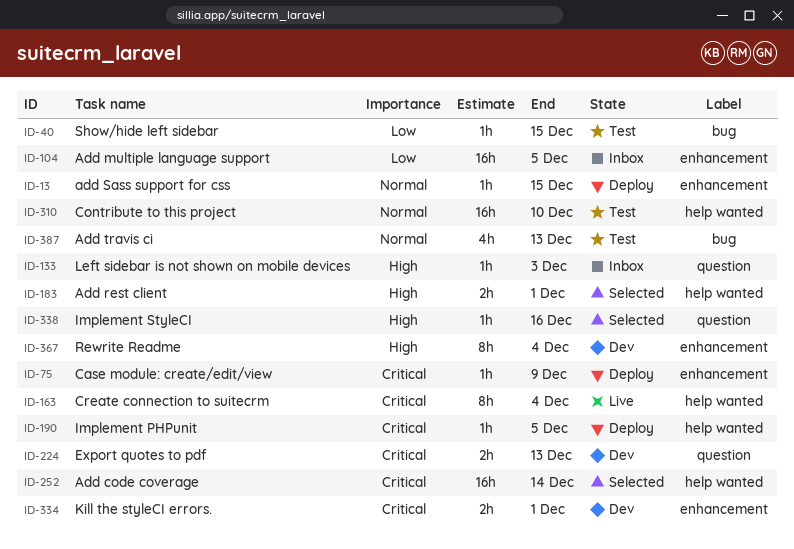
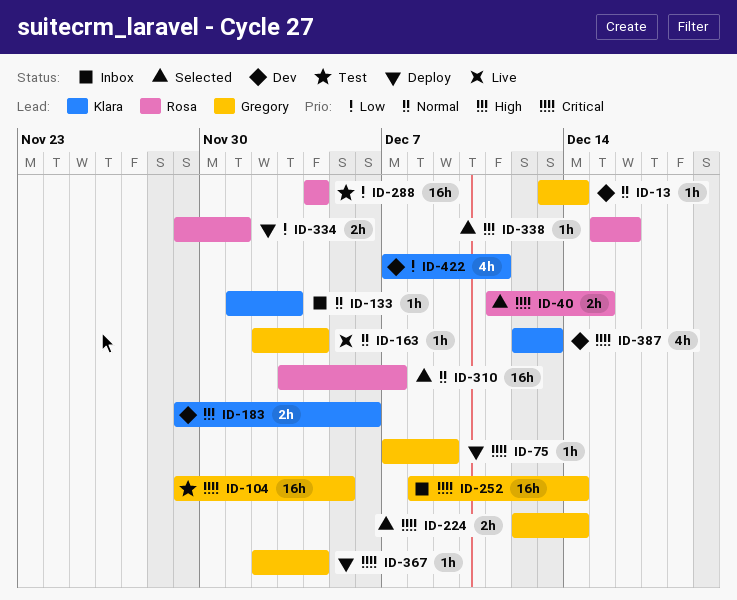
ID-13, status: Deploy -> Dev
ID-13, due: Dec 15 -> Dec 14
ID-40, status: Test -> Selected
ID-40, priority: Low -> Critical
ID-40, estimate: 1h -> 2h
ID-104, status: Inbox -> Test
ID-104, priority: Low -> Critical
ID-133, priority: High -> Normal
ID-163, priority: Critical -> Normal
ID-163, estimate: 8h -> 1h
ID-183, status: Selected -> Dev
ID-183, due: Dec 1 -> Dec 6
ID-190: present -> none
ID-224, status: Dev -> Selected
ID-224, due: Dec 13 -> Dec 14
ID-252, status: Selected -> Inbox
ID-288: none -> present
ID-310, status: Test -> Selected
ID-310, due: Dec 10 -> Dec 7
ID-334, status: Dev -> Deploy
ID-334, priority: Critical -> Low
ID-367, status: Dev -> Deploy
ID-367, priority: High -> Critical
ID-367, estimate: 8h -> 1h
ID-387, status: Test -> Dev
ID-387, priority: Normal -> Critical
ID-422: none -> present

